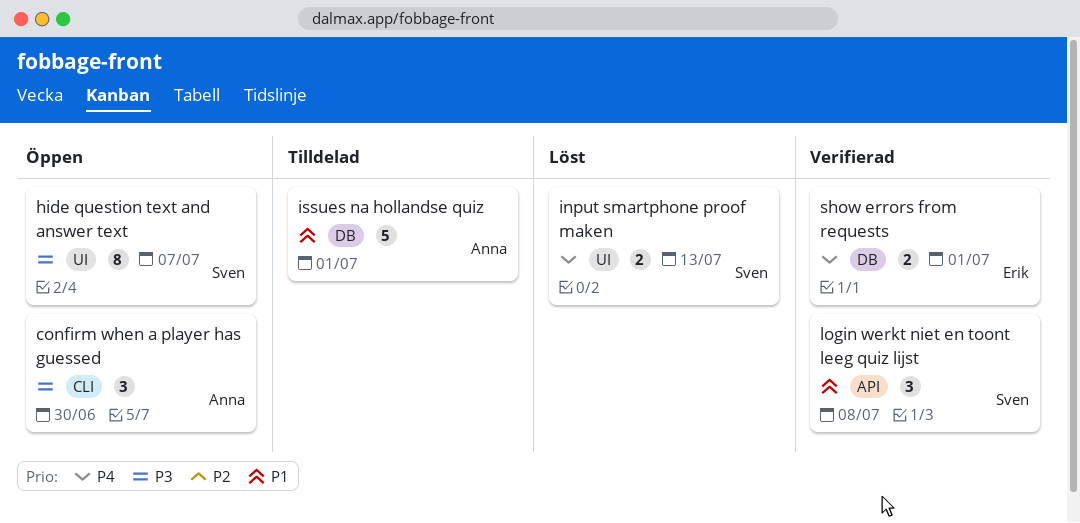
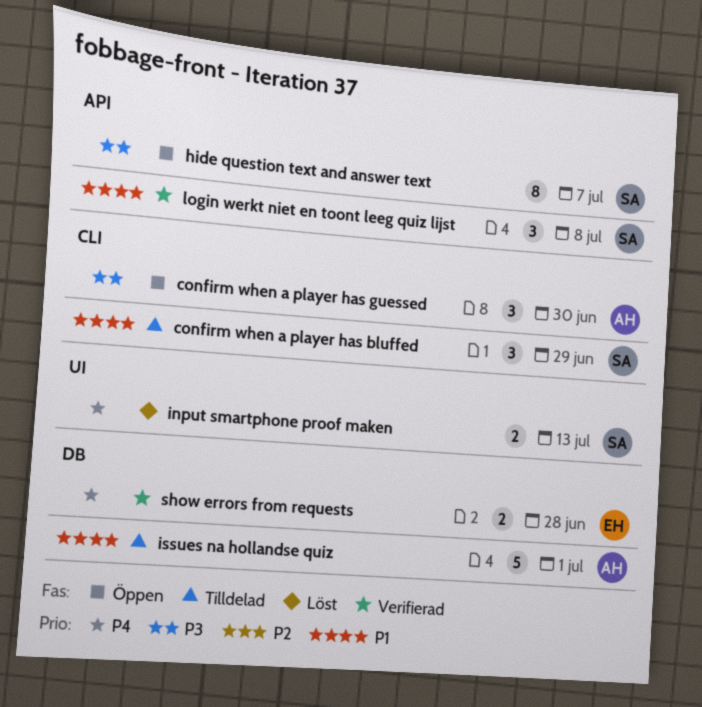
confirm when a player has bluffed: none -> present
hide question text and answer text, label: UI -> API
show errors from requests, due: Jul 1 -> Jun 28

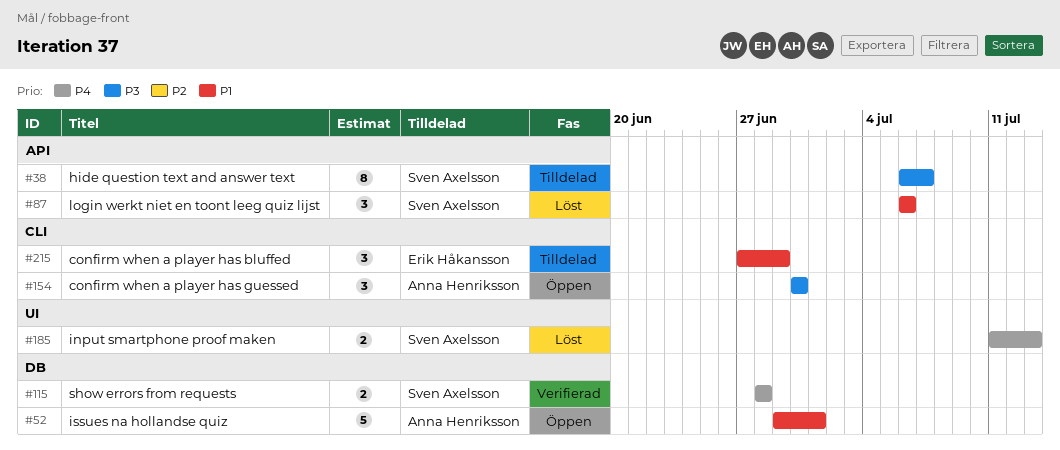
confirm when a player has bluffed, owner: Sven Axelsson -> Erik Håkansson
hide question text and answer text, status: Öppen -> Tilldelad
issues na hollandse quiz, status: Tilldelad -> Öppen
login werkt niet en toont leeg quiz lijst, status: Verifierad -> Löst
login werkt niet en toont leeg quiz lijst, due: Jul 8 -> Jul 6
show errors from requests, owner: Erik Håkansson -> Sven Axelsson

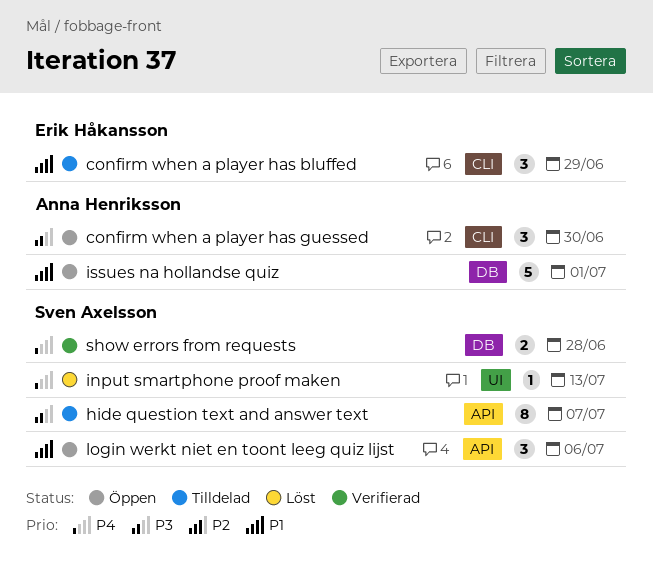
input smartphone proof maken, estimate: 2 -> 1
login werkt niet en toont leeg quiz lijst, status: Löst -> Öppen

